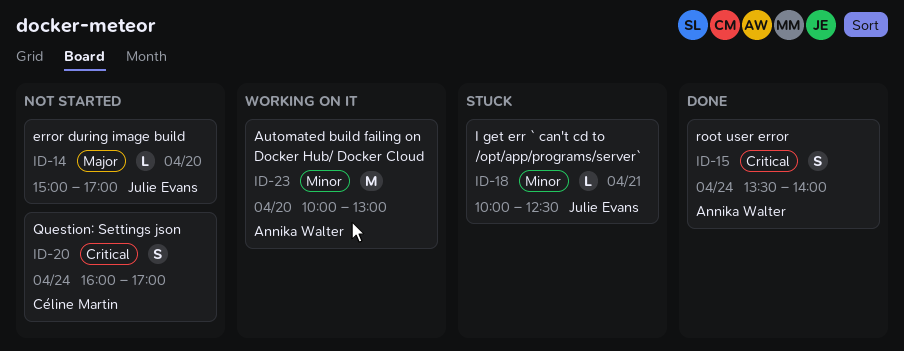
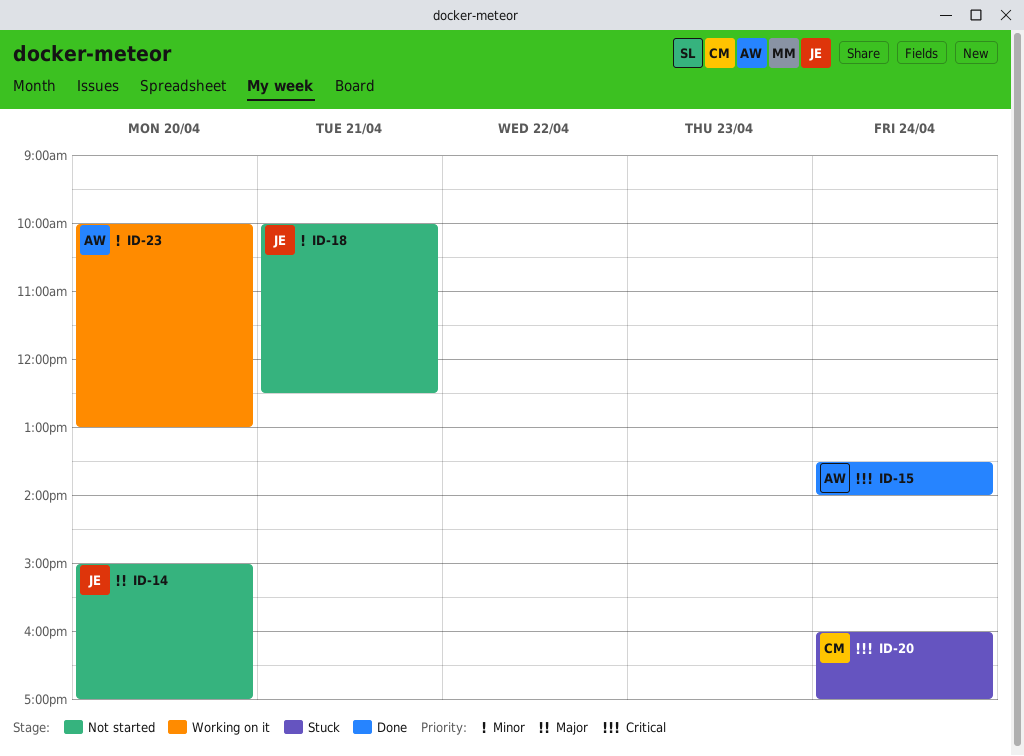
ID-18, status: Stuck -> Not started
ID-20, status: Not started -> Stuck

